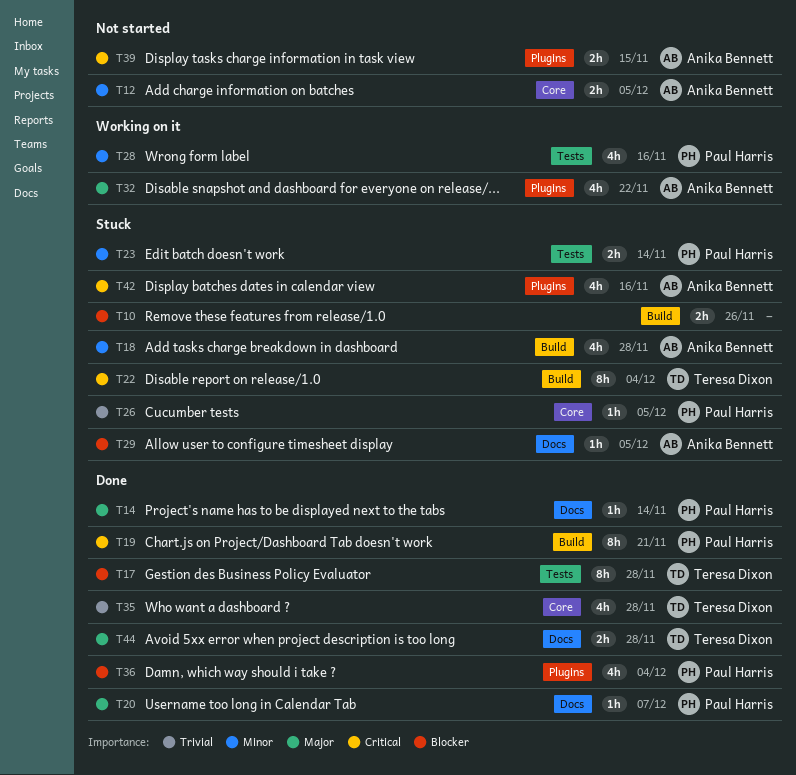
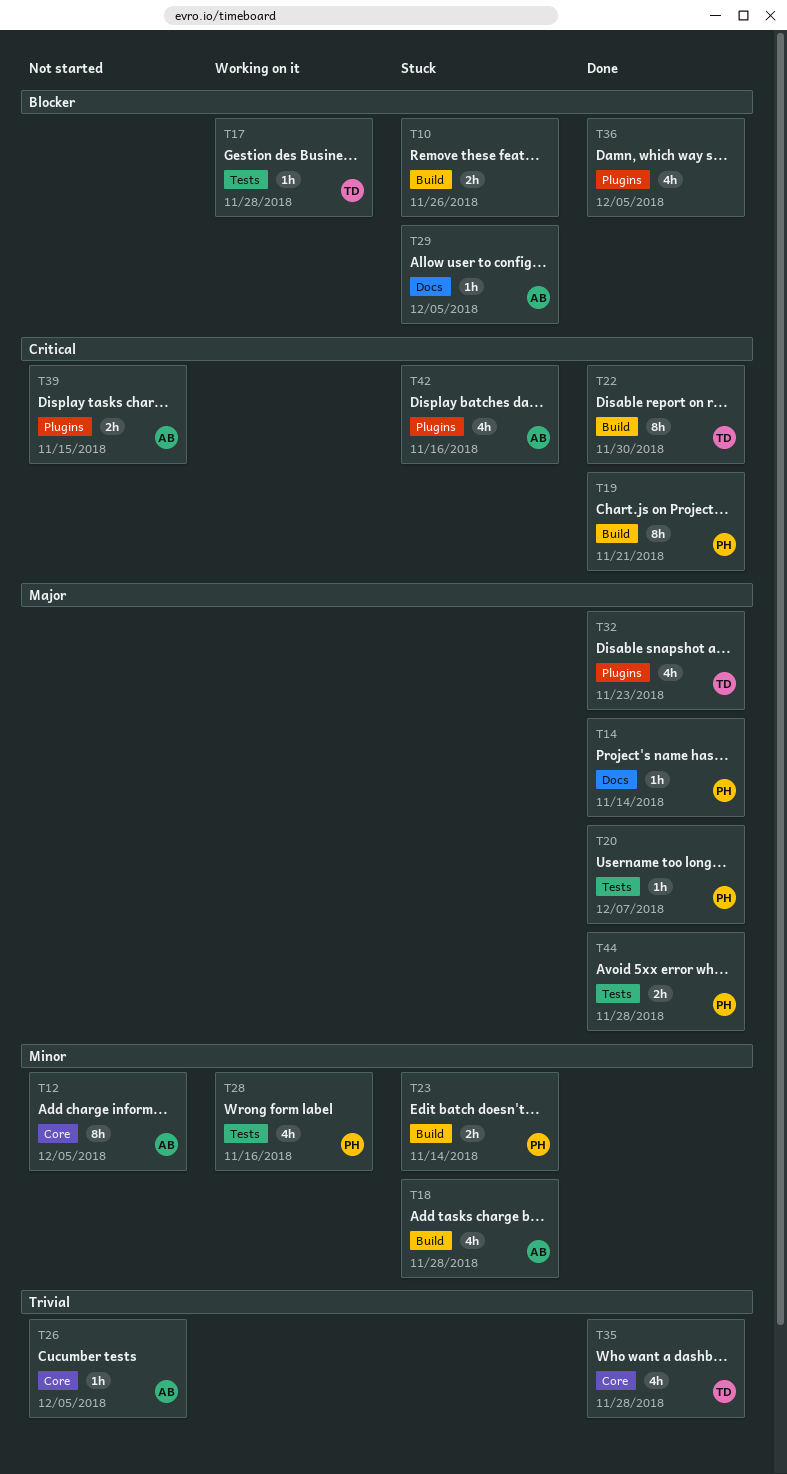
T12, estimate: 2h -> 8h
T17, status: Done -> Working on it
T17, estimate: 8h -> 1h
T20, label: Docs -> Tests
T22, status: Stuck -> Done
T22, due: Dec 4 -> Nov 30
T23, label: Tests -> Build
T26, status: Stuck -> Not started
T26, owner: Paul Harris -> Anika Bennett
T32, status: Working on it -> Done
T32, owner: Anika Bennett -> Teresa Dixon
T32, due: Nov 22 -> Nov 23
T36, owner: Paul Harris -> none
T36, due: Dec 4 -> Dec 5
T44, owner: Teresa Dixon -> Paul Harris
T44, label: Docs -> Tests

